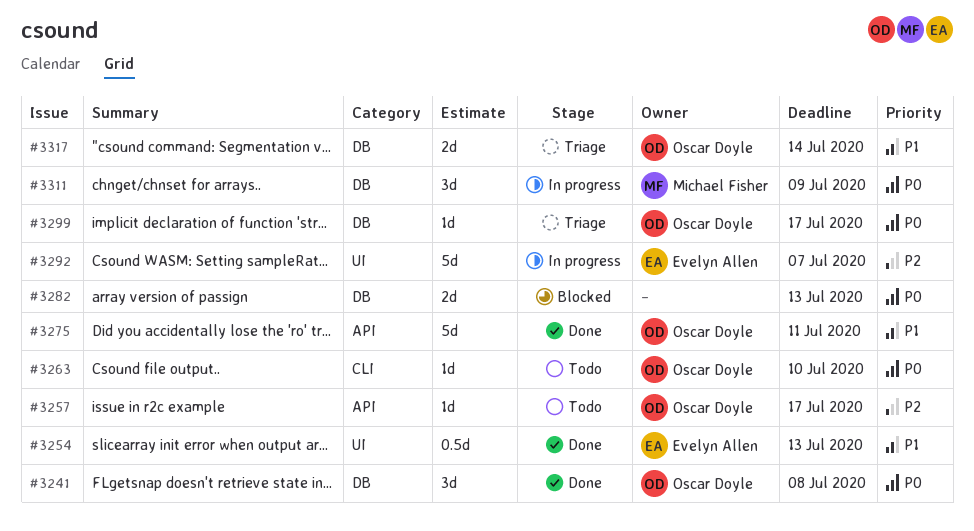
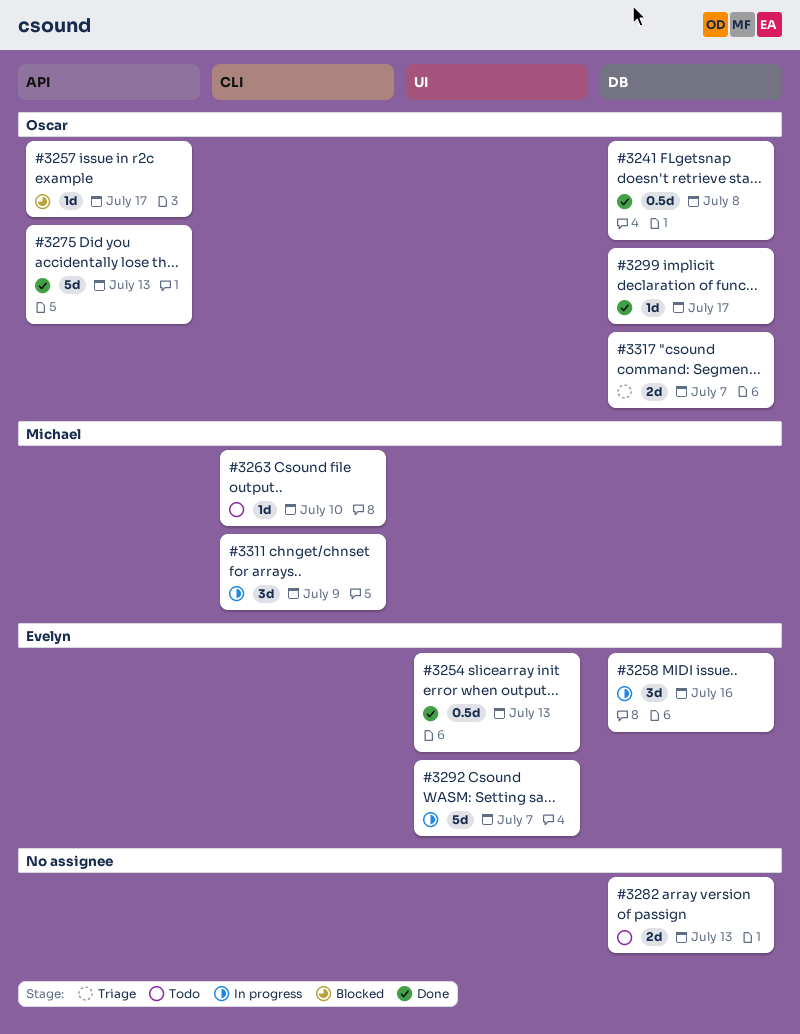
#3241, estimate: 3d -> 0.5d
#3257, status: Todo -> Blocked
#3258: none -> present
#3263, owner: Oscar Doyle -> Michael Fisher
#3275, due: Jul 11 -> Jul 13
#3282, status: Blocked -> Todo
#3299, status: Triage -> Done
#3311, label: DB -> CLI
#3317, due: Jul 14 -> Jul 7

